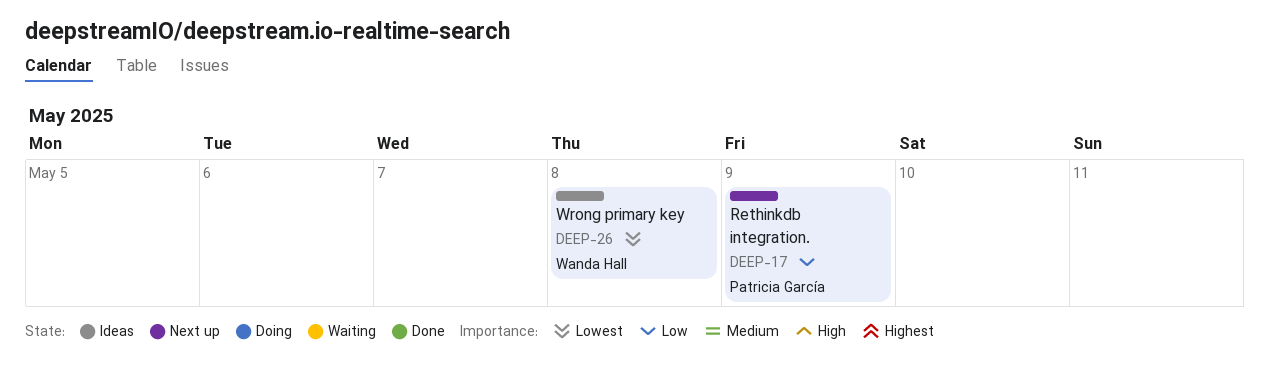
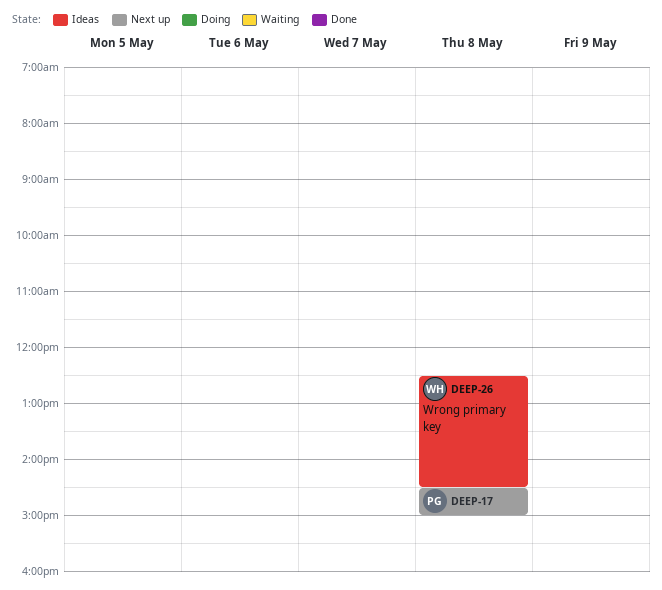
DEEP-17, day: May 9 -> May 8

